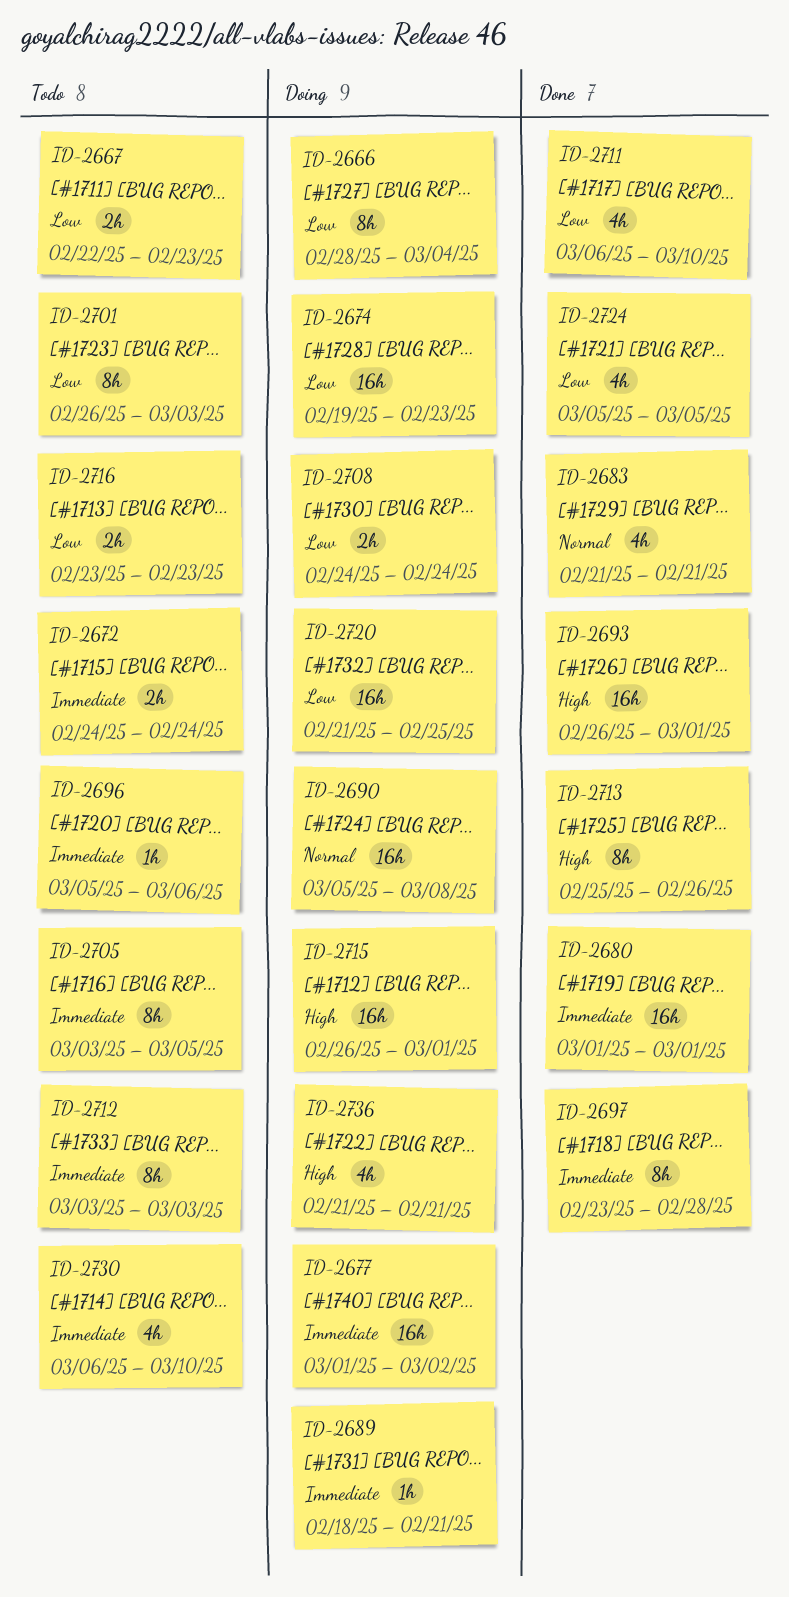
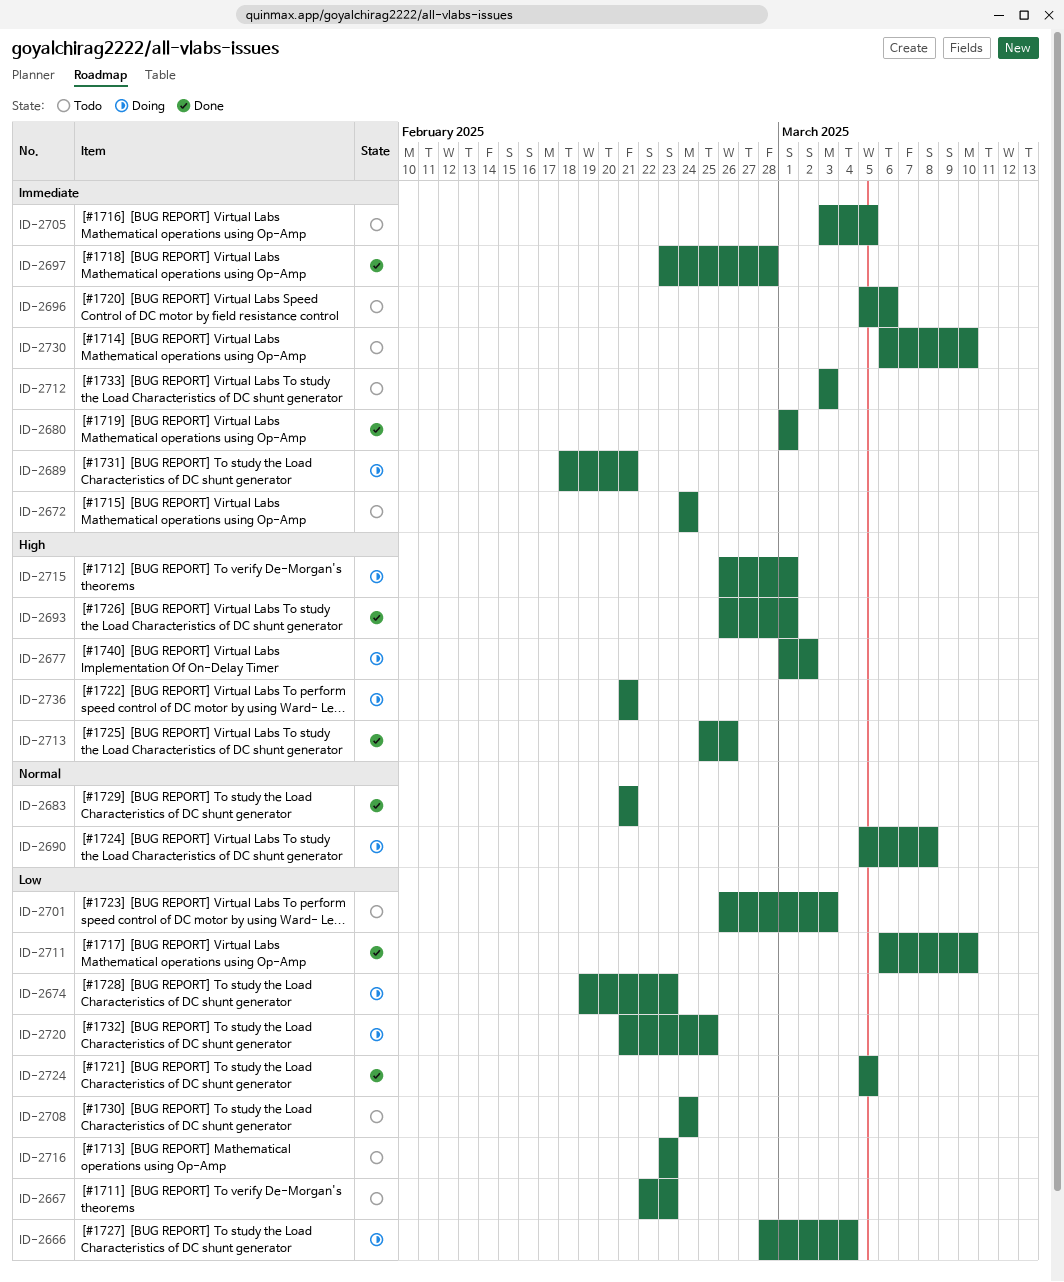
ID-2677, priority: Immediate -> High
ID-2708, status: Doing -> Todo

